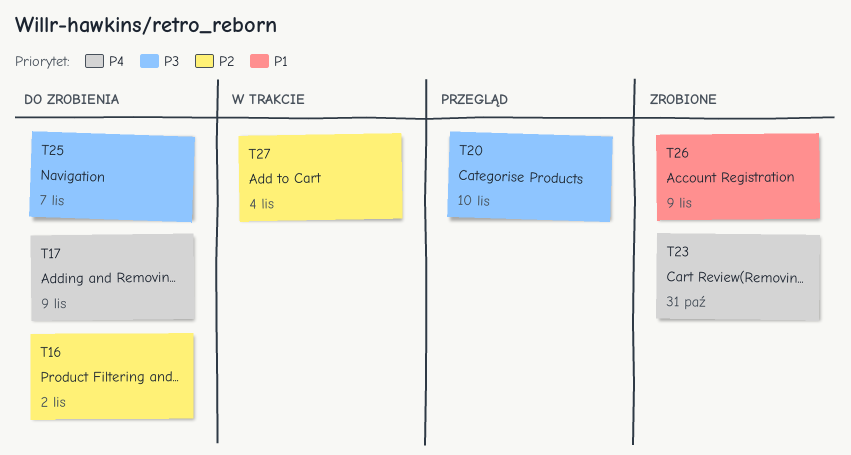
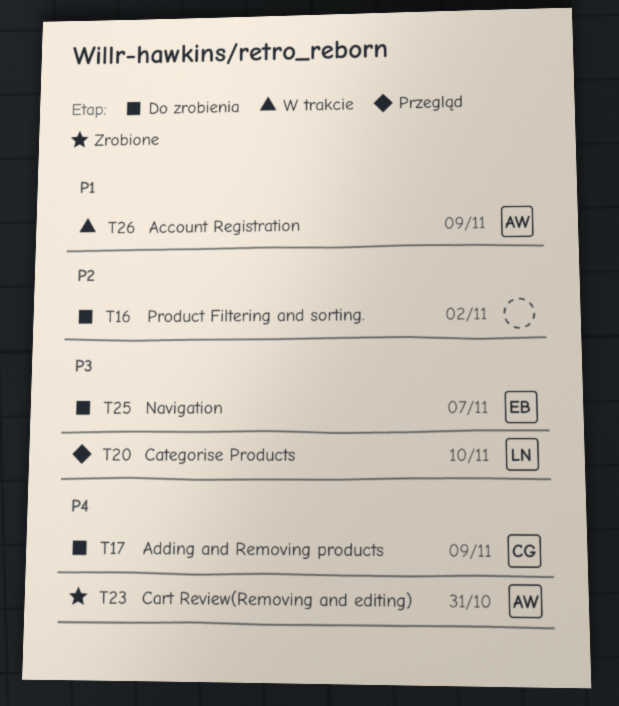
T26, status: Zrobione -> W trakcie
T27: present -> none

